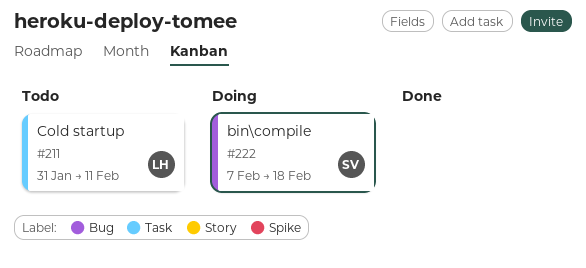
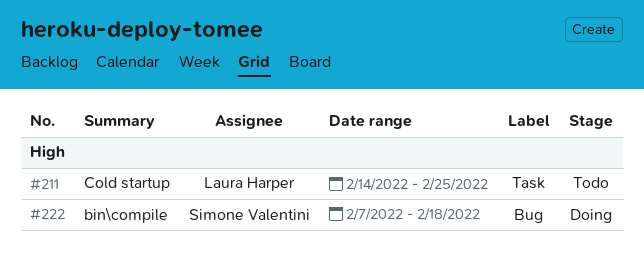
#211, start: Jan 31 -> Feb 14
#211, due: Feb 11 -> Feb 25

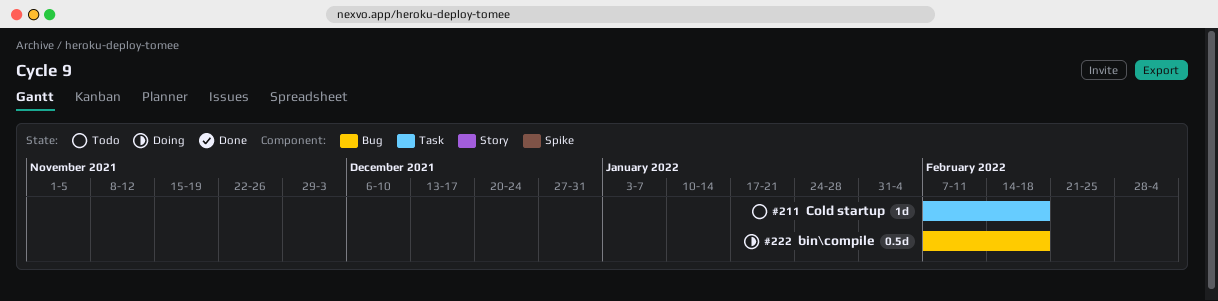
#211, start: Feb 14 -> Feb 7
#211, due: Feb 25 -> Feb 18

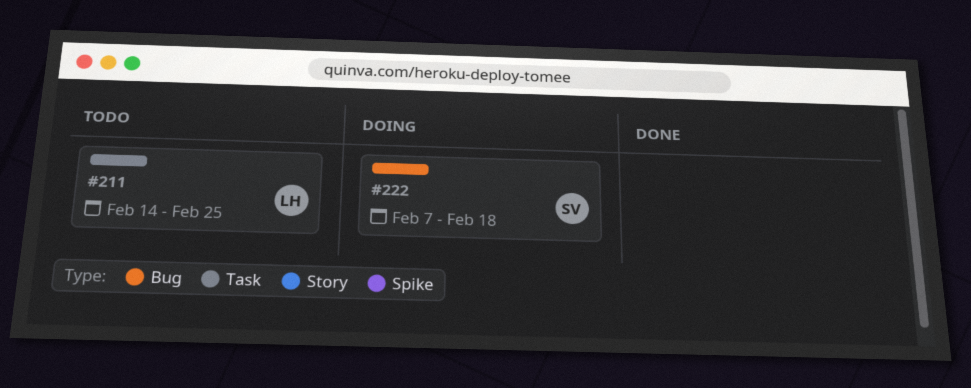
#211, start: Feb 7 -> Feb 14
#211, due: Feb 18 -> Feb 25

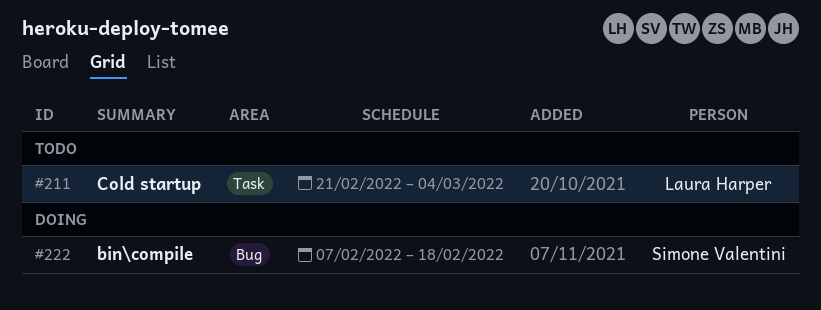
#211, start: Feb 14 -> Feb 21
#211, due: Feb 25 -> Mar 4

